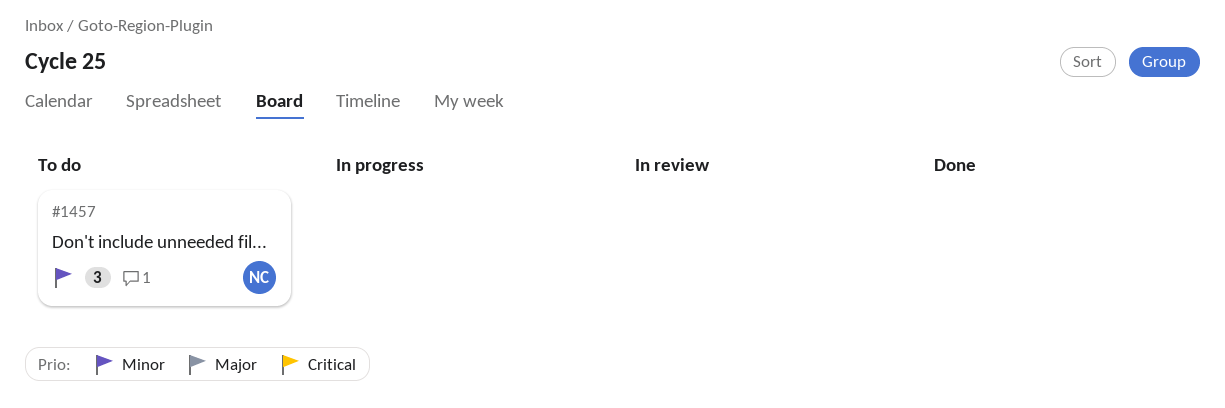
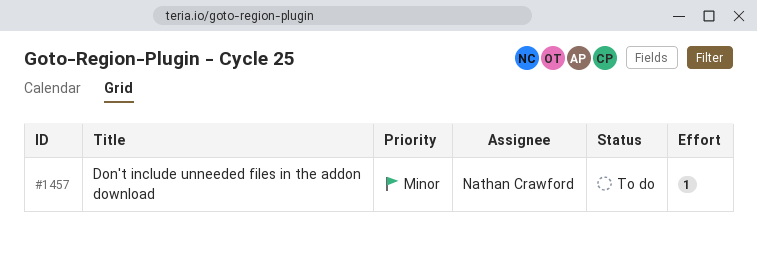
#1457, estimate: 3 -> 1

